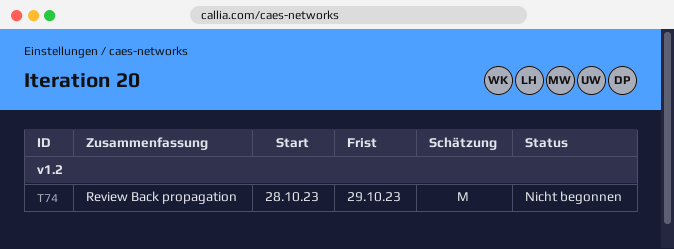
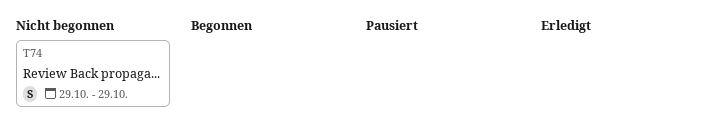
T74, estimate: M -> S
T74, start: Oct 28 -> Oct 29

